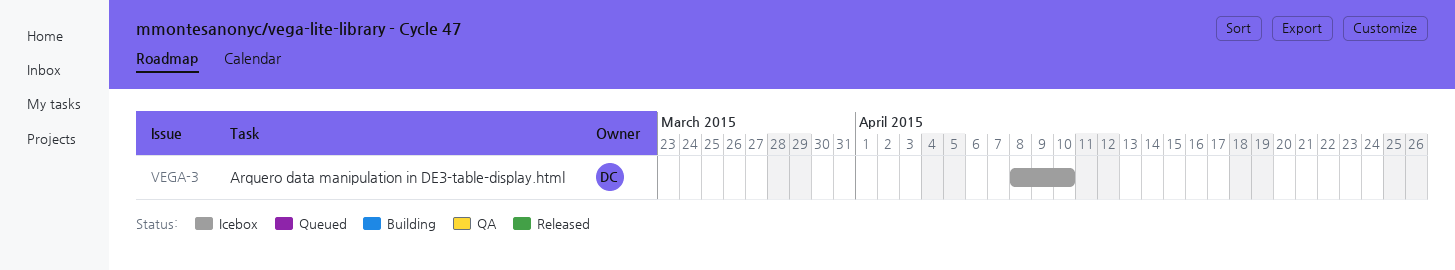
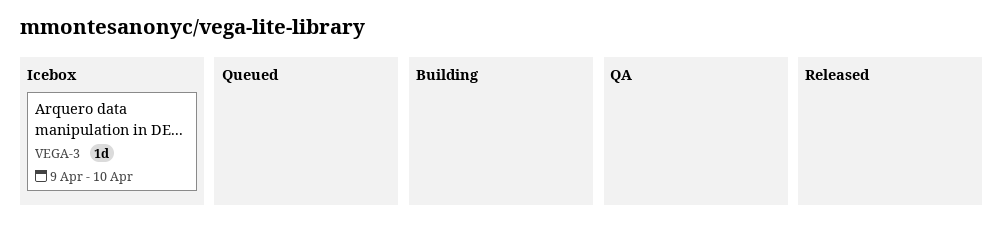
VEGA-3, start: Apr 8 -> Apr 9

